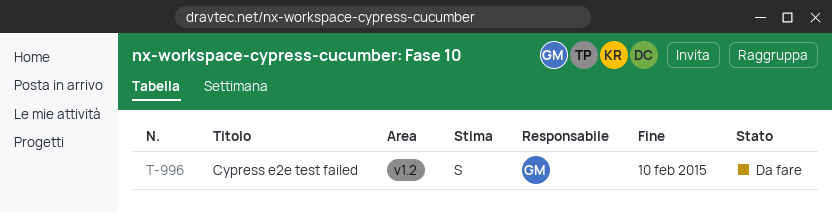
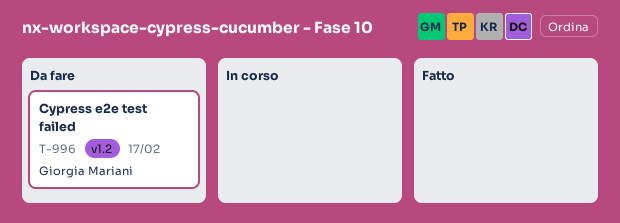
T-996, due: Feb 10 -> Feb 17

